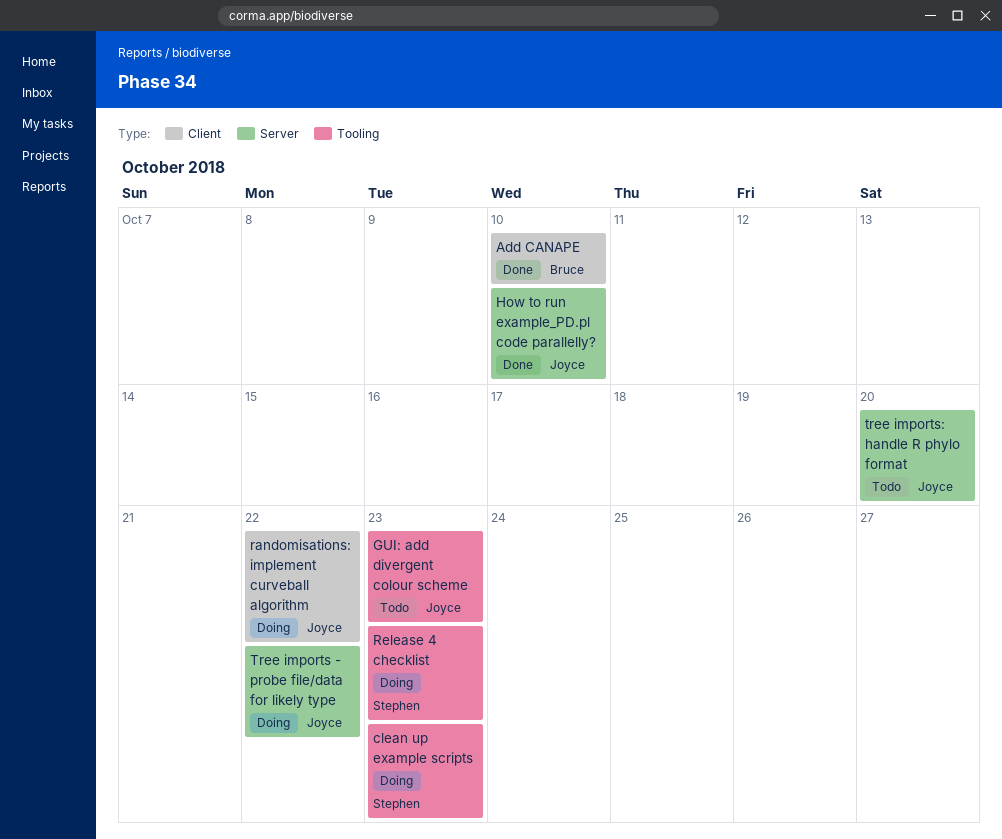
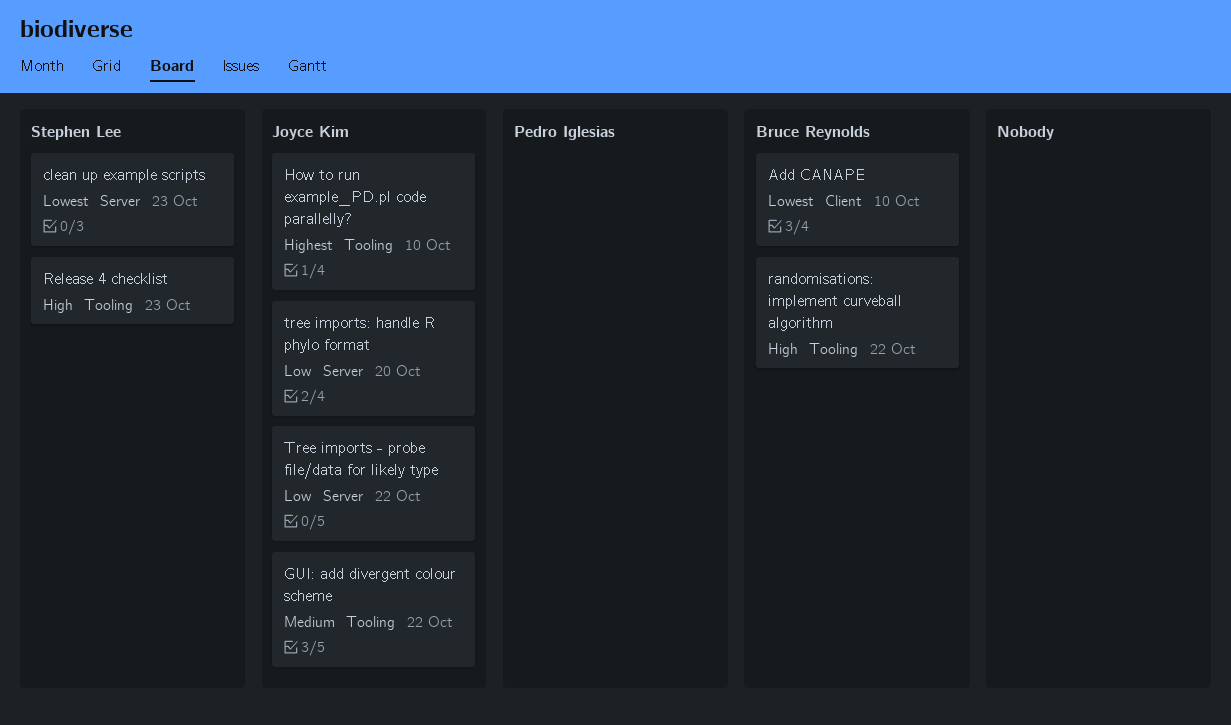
clean up example scripts, label: Tooling -> Server
GUI: add divergent colour scheme, due: Oct 23 -> Oct 22
How to run example_PD.pl code parallelly?, label: Server -> Tooling
randomisations: implement curveball algorithm, owner: Joyce Kim -> Bruce Reynolds
randomisations: implement curveball algorithm, label: Client -> Tooling

